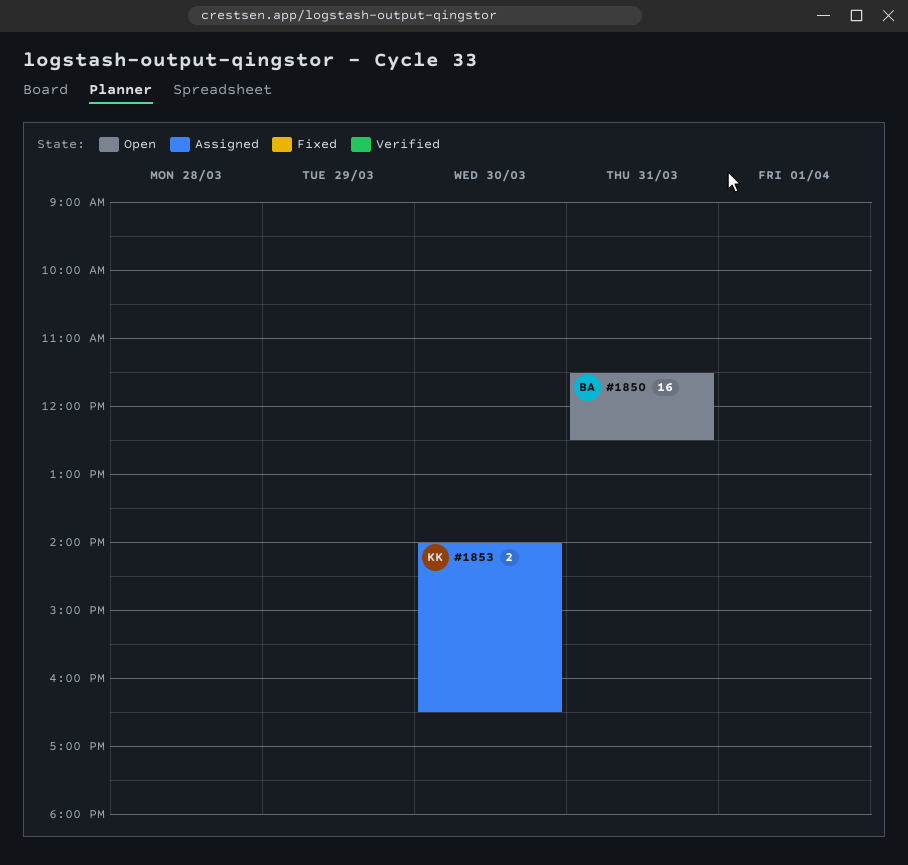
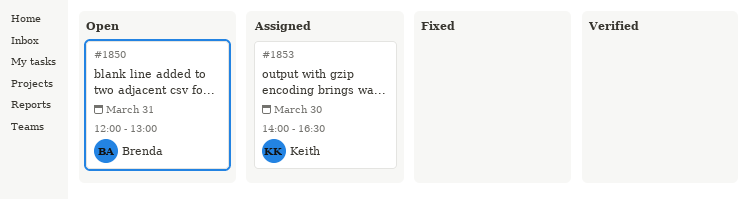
#1850, begins: 11:30 -> 12:00
#1850, ends: 12:30 -> 13:00

